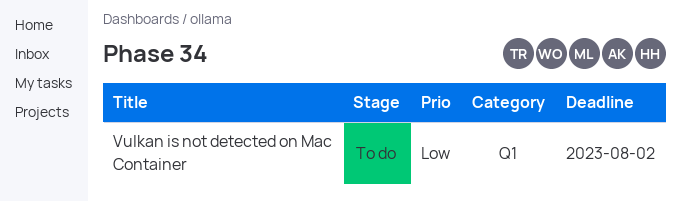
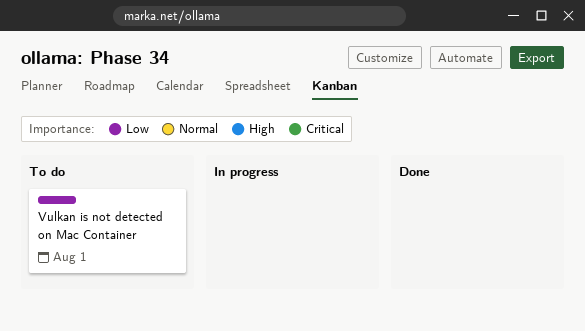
Vulkan is not detected on Mac Container, due: Aug 2 -> Aug 1

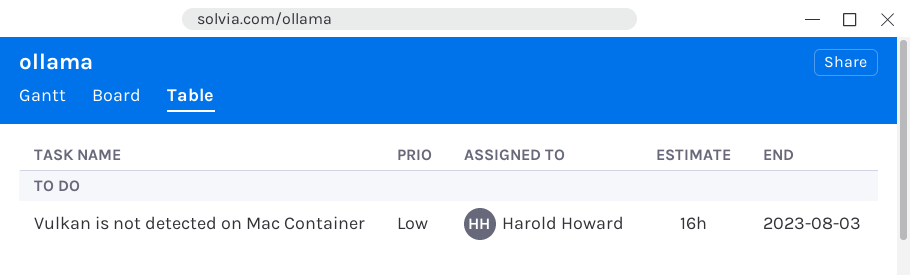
Vulkan is not detected on Mac Container, due: Aug 1 -> Aug 3

